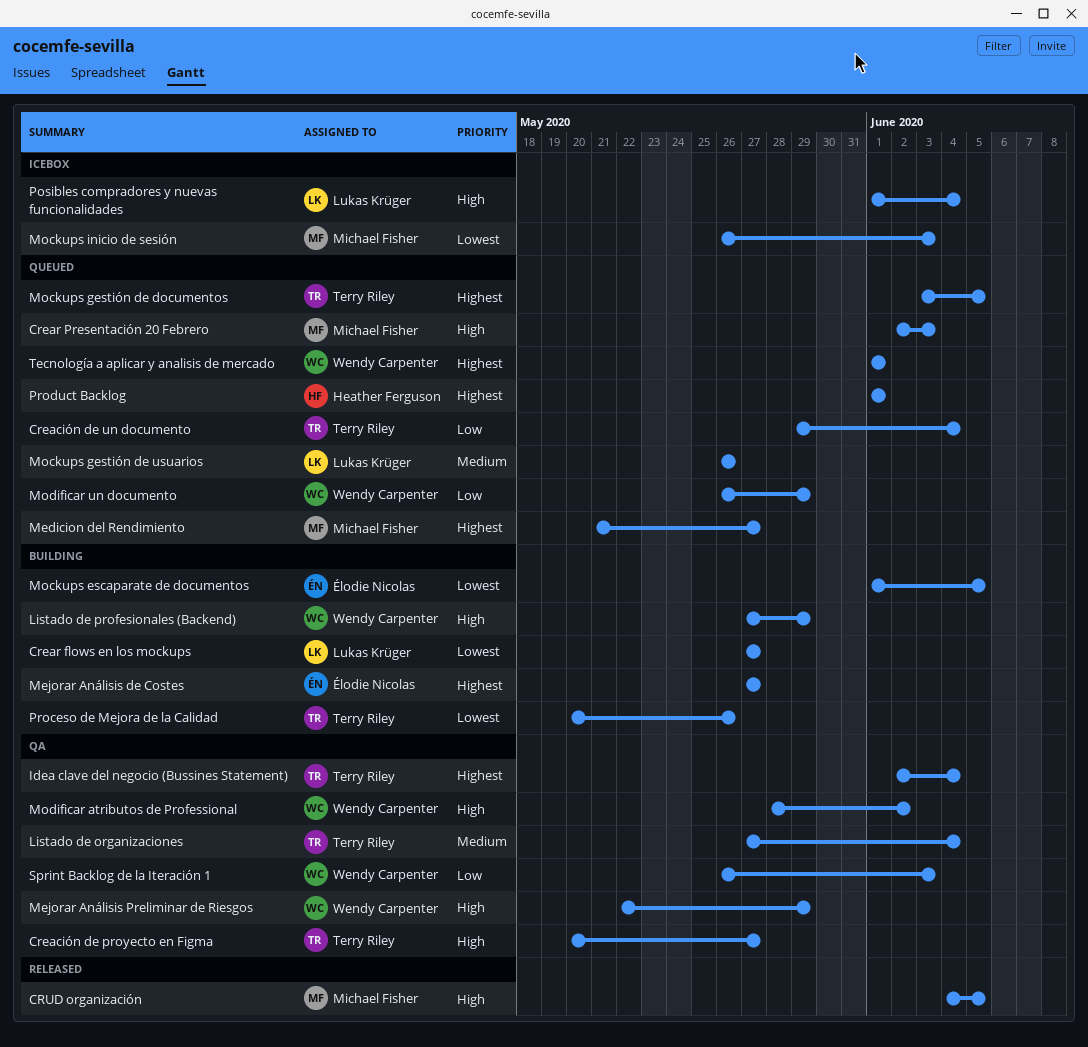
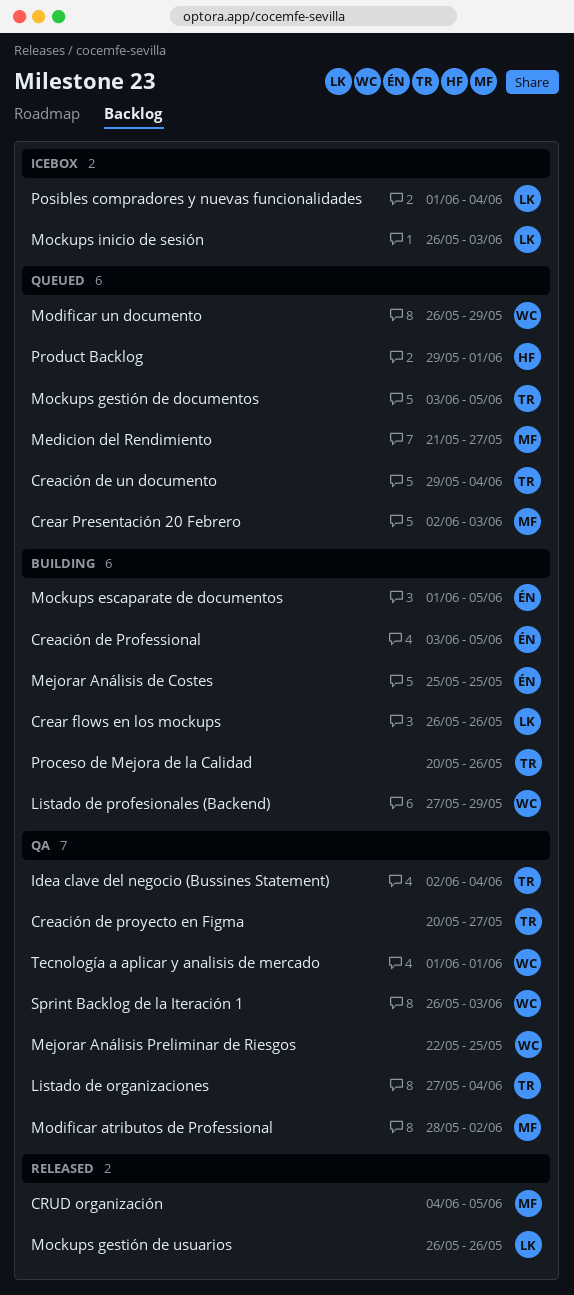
Creación de Professional: none -> present
Crear flows en los mockups, start: May 27 -> May 26
Crear flows en los mockups, due: May 27 -> May 26
Mejorar Análisis de Costes, start: May 27 -> May 25
Mejorar Análisis de Costes, due: May 27 -> May 25
Mejorar Análisis Preliminar de Riesgos, due: May 29 -> May 25
Mockups gestión de usuarios, status: Queued -> Released
Mockups inicio de sesión, owner: Michael Fisher -> Lukas Krüger
Modificar atributos de Professional, owner: Wendy Carpenter -> Michael Fisher
Product Backlog, start: Jun 1 -> May 29
Tecnología a aplicar y analisis de mercado, status: Queued -> QA

